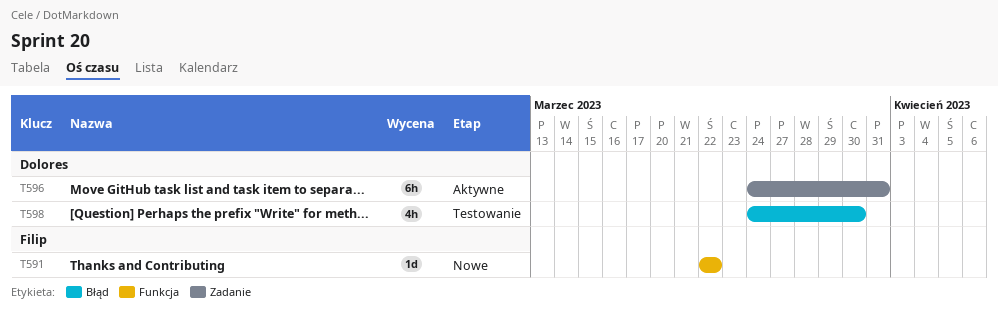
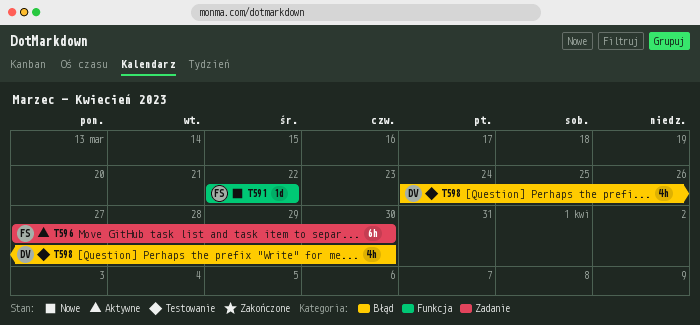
T596, owner: Dolores -> Filip
T596, start: Mar 24 -> Mar 27
T596, due: Mar 31 -> Mar 30

